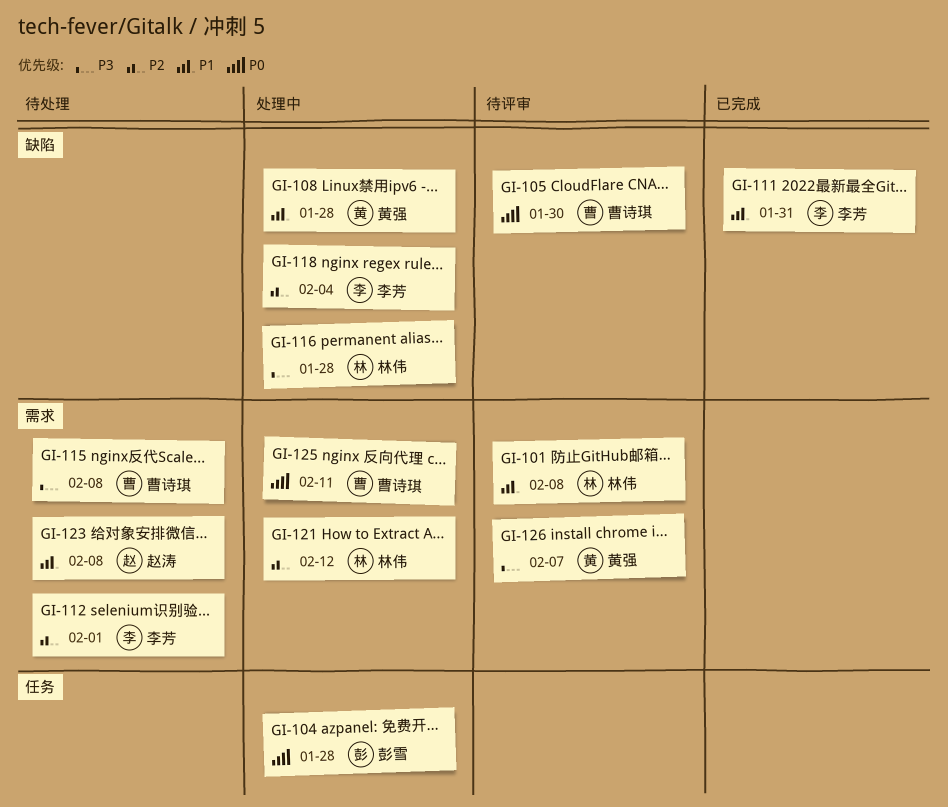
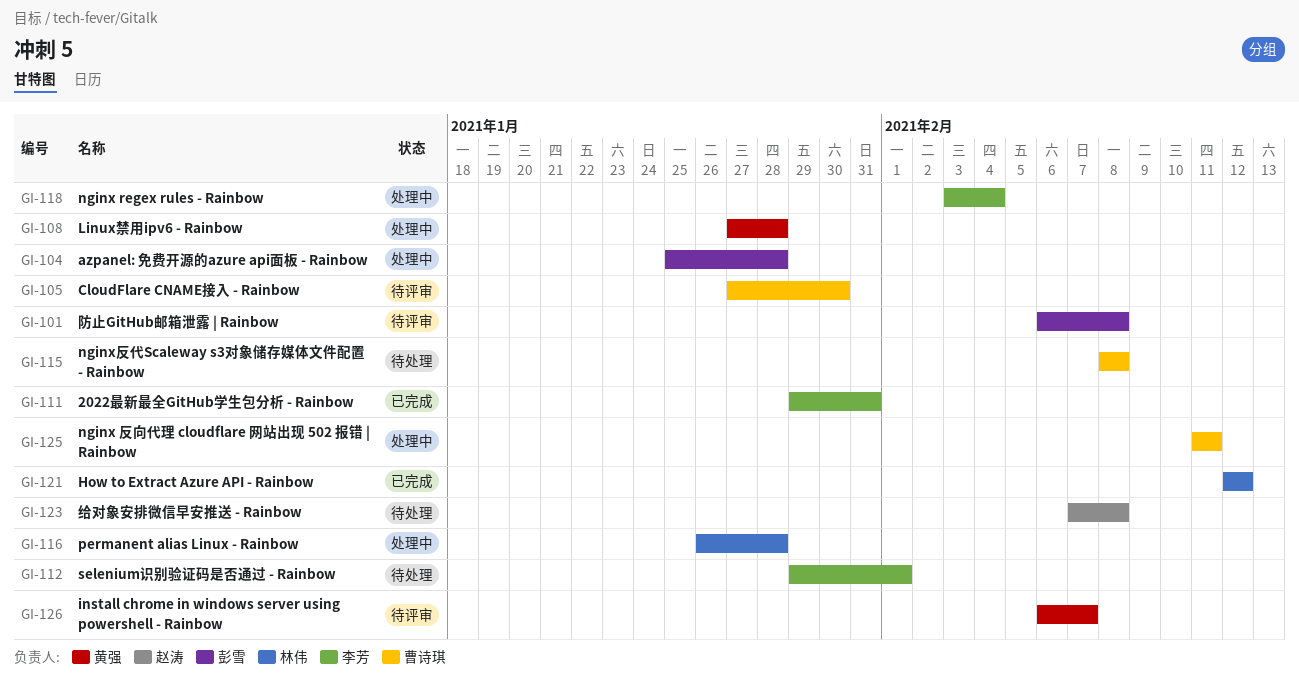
GI-101, owner: 林伟 -> 彭雪
GI-121, status: 处理中 -> 已完成

